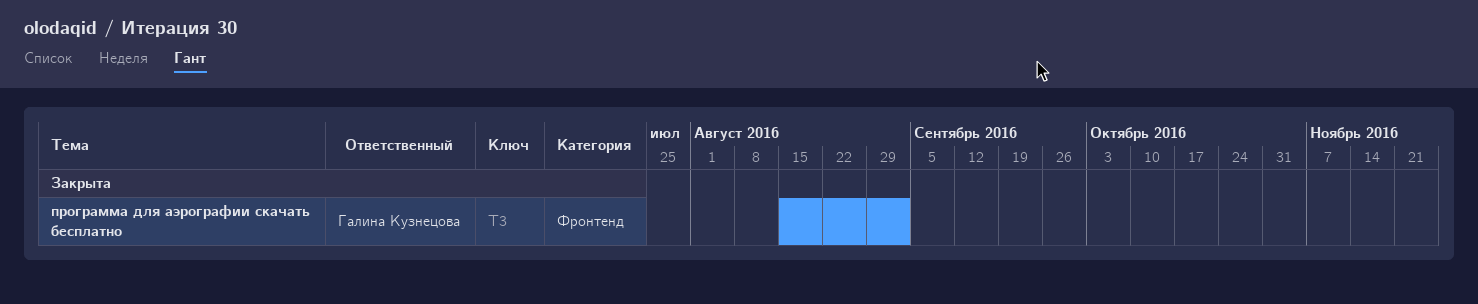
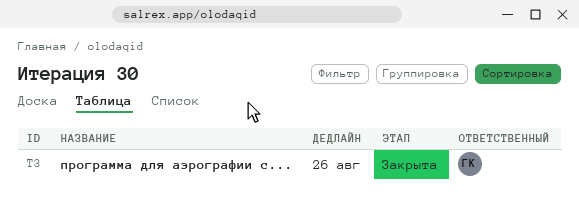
T3, due: Sep 2 -> Aug 26

